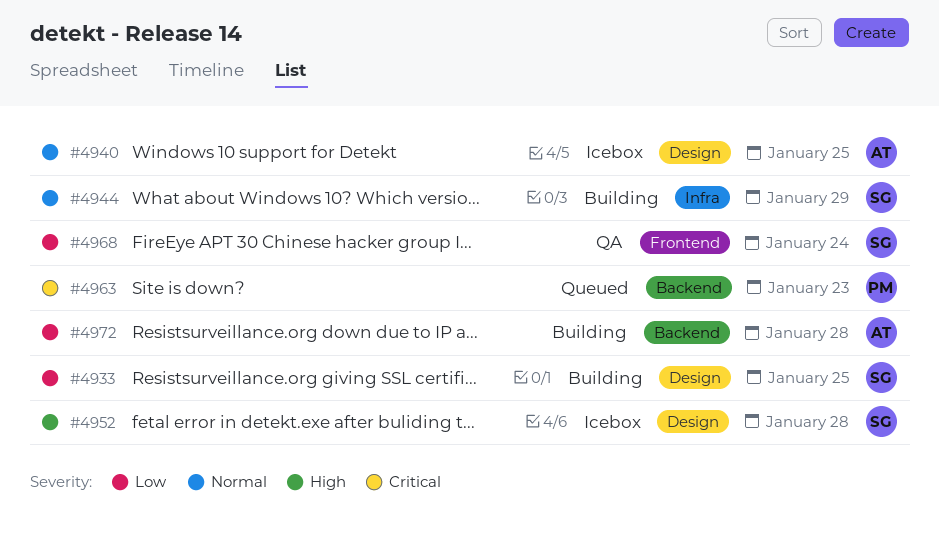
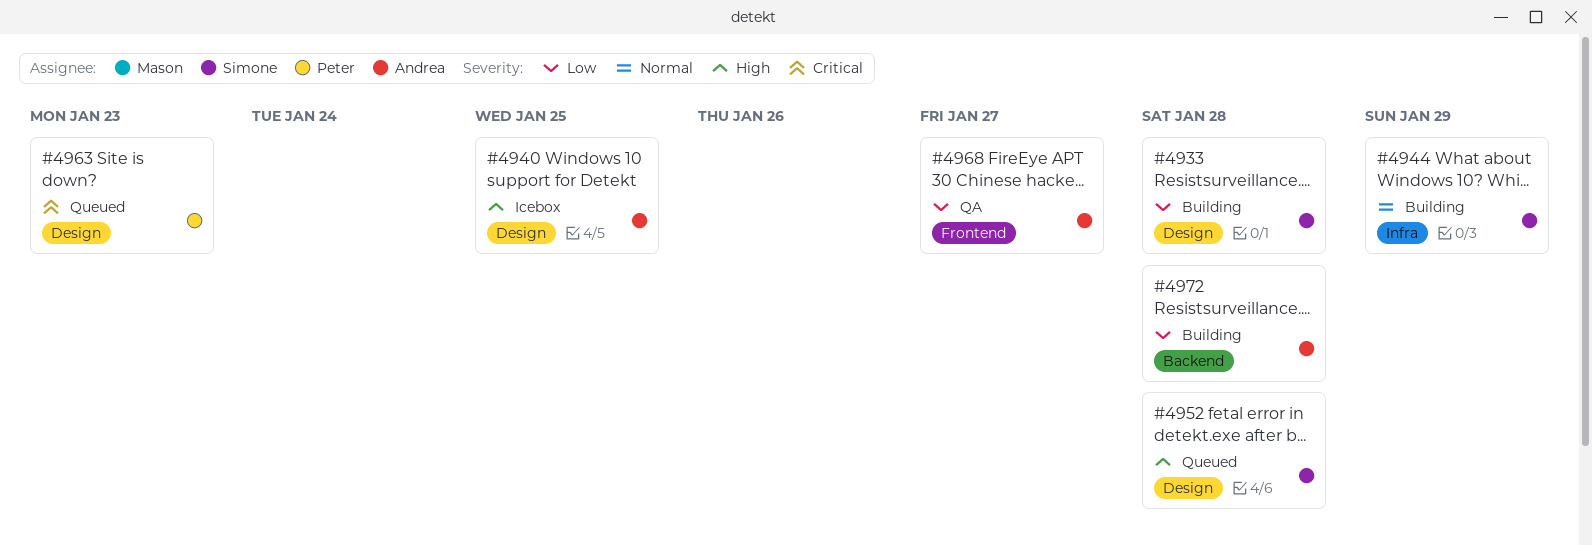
#4933, due: Jan 25 -> Jan 28
#4940, priority: Normal -> High
#4952, status: Icebox -> Queued
#4963, label: Backend -> Design
#4968, owner: Simone -> Andrea
#4968, due: Jan 24 -> Jan 27

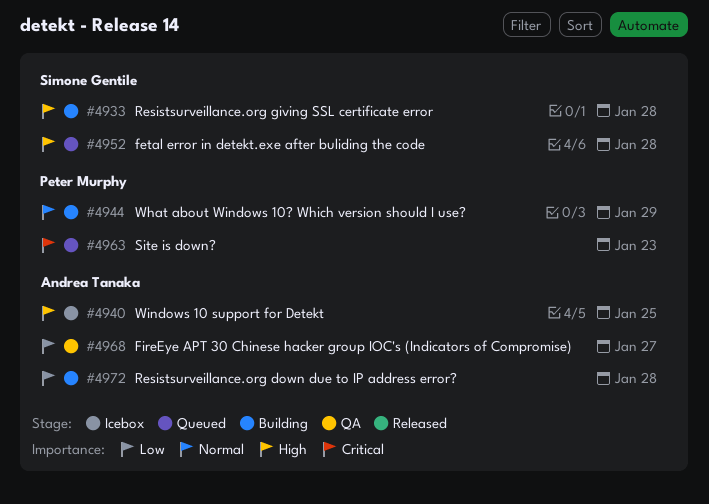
#4933, priority: Low -> High
#4944, owner: Simone Gentile -> Peter Murphy

